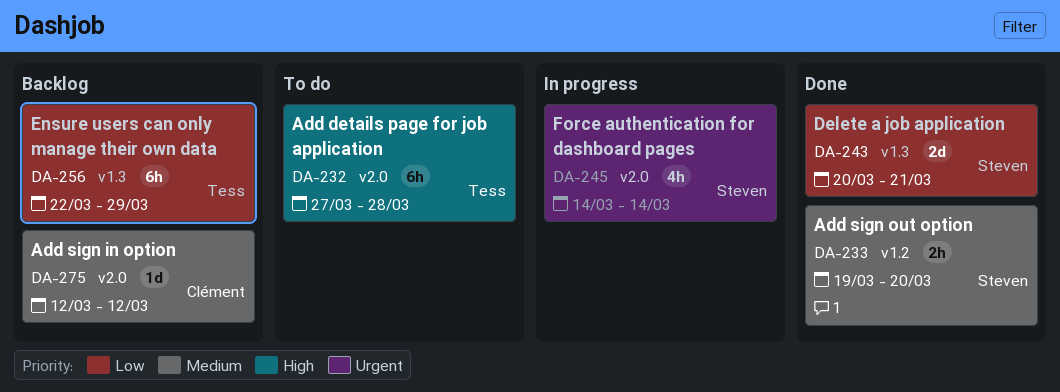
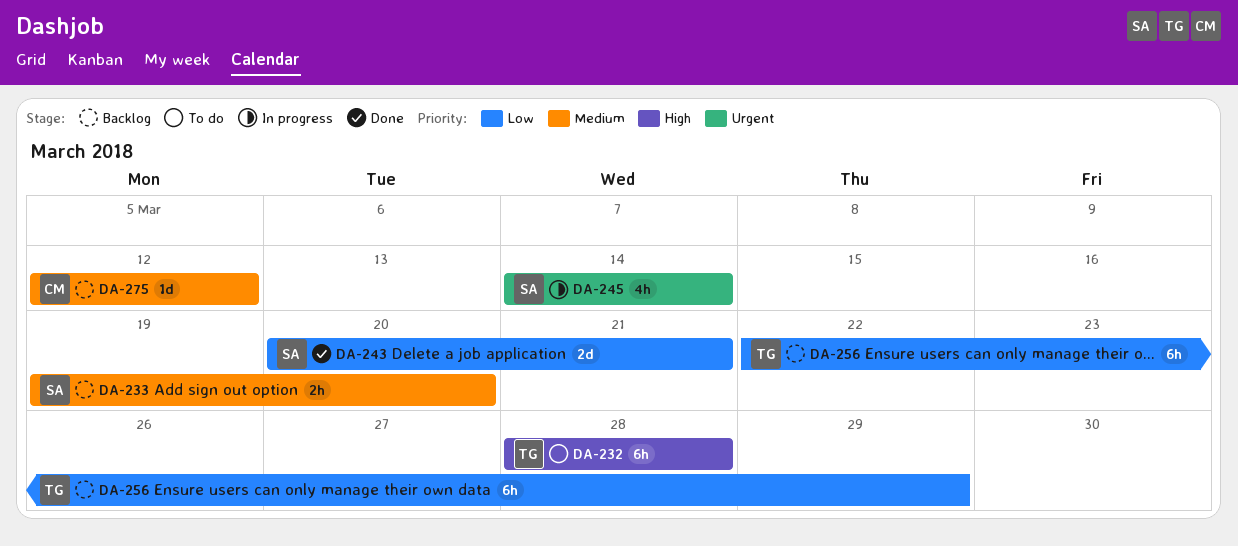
DA-232, start: Mar 27 -> Mar 28
DA-233, status: Done -> Backlog

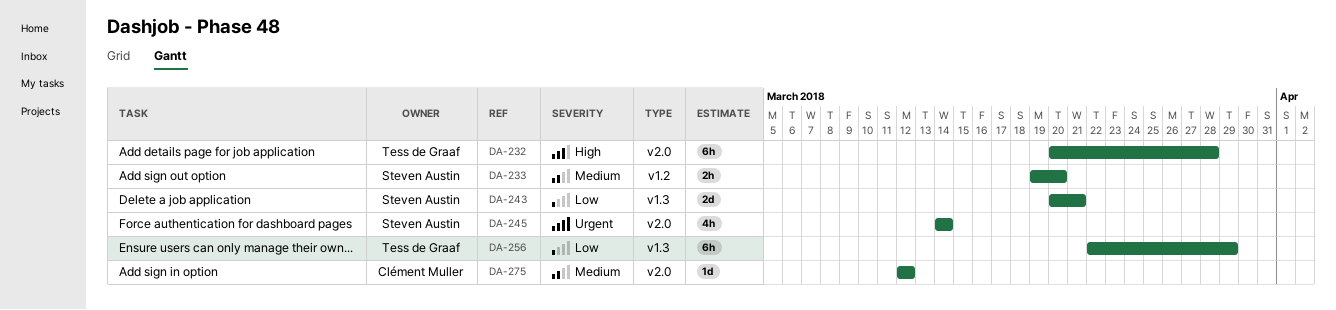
DA-232, start: Mar 28 -> Mar 20

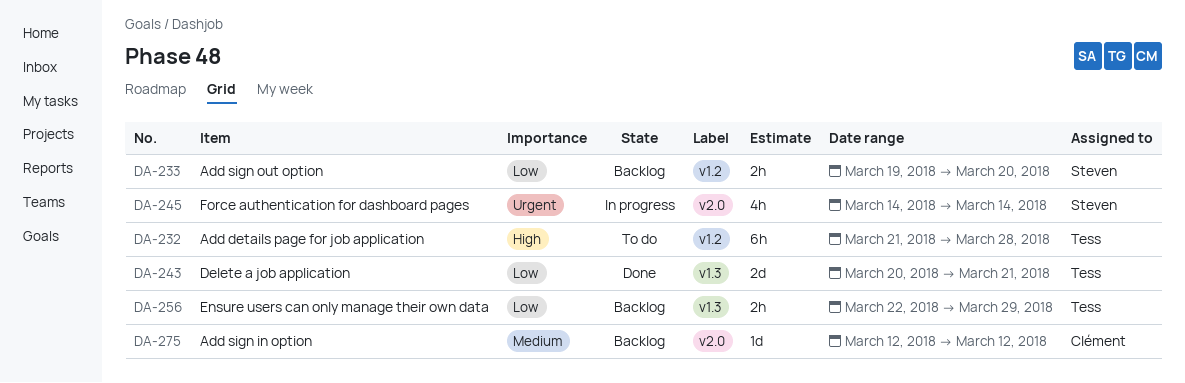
DA-232, label: v2.0 -> v1.2
DA-232, start: Mar 20 -> Mar 21
DA-233, priority: Medium -> Low
DA-243, owner: Steven Austin -> Tess de Graaf
DA-256, estimate: 6h -> 2h

